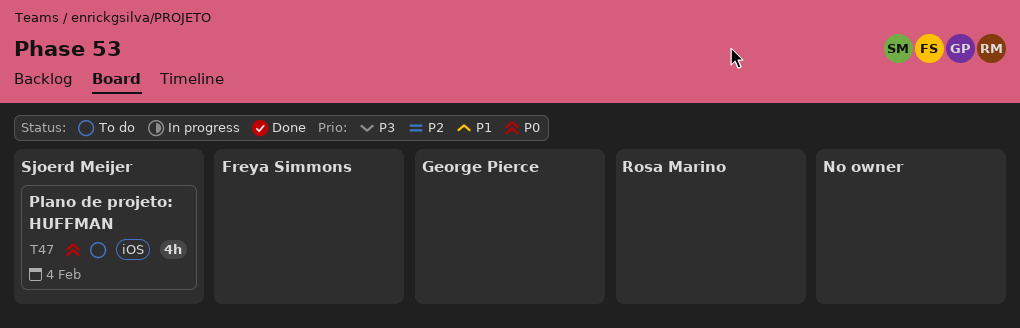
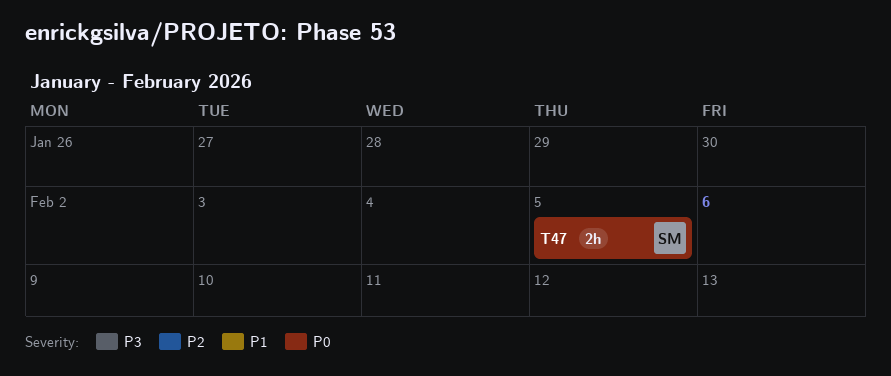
T47, estimate: 4h -> 2h
T47, due: Feb 4 -> Feb 5

